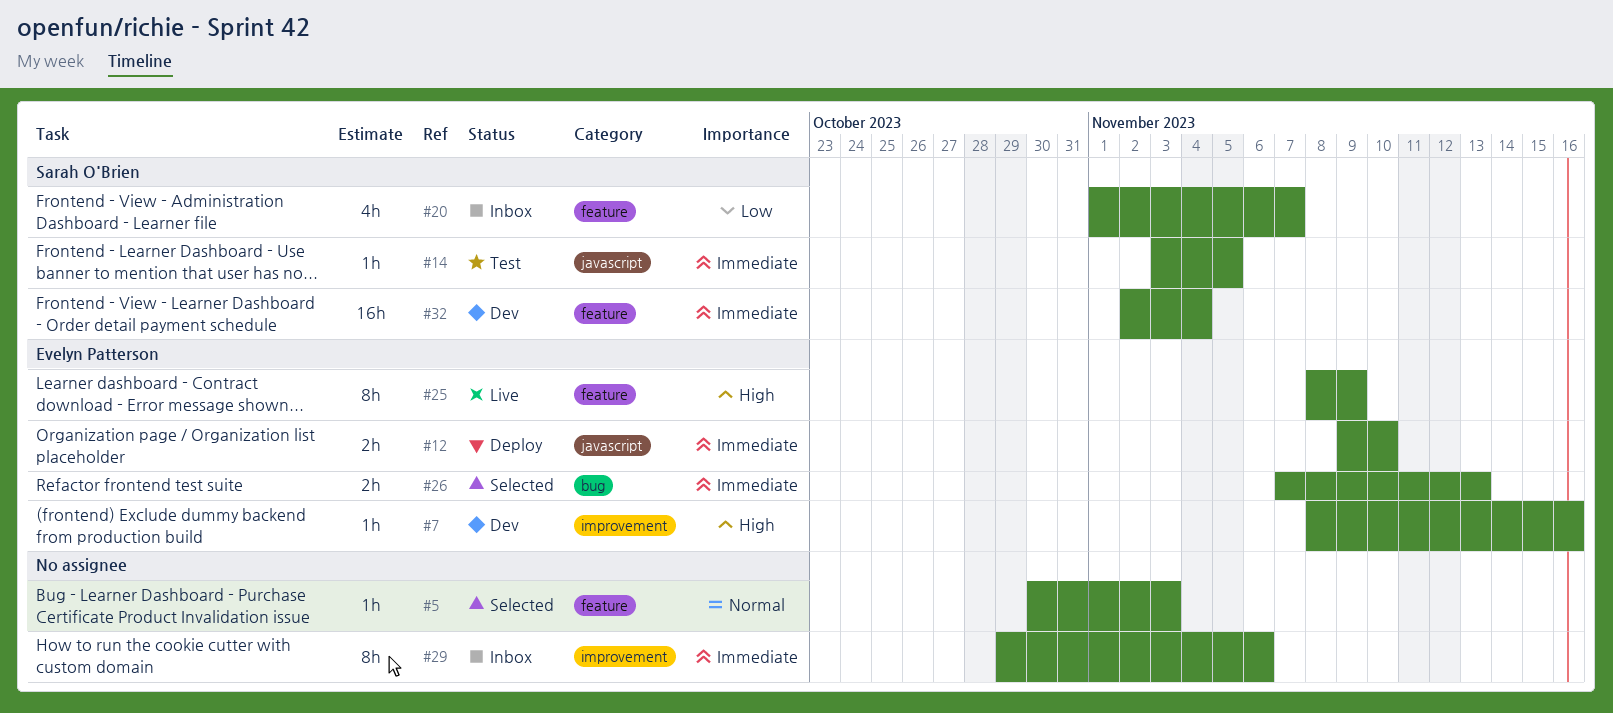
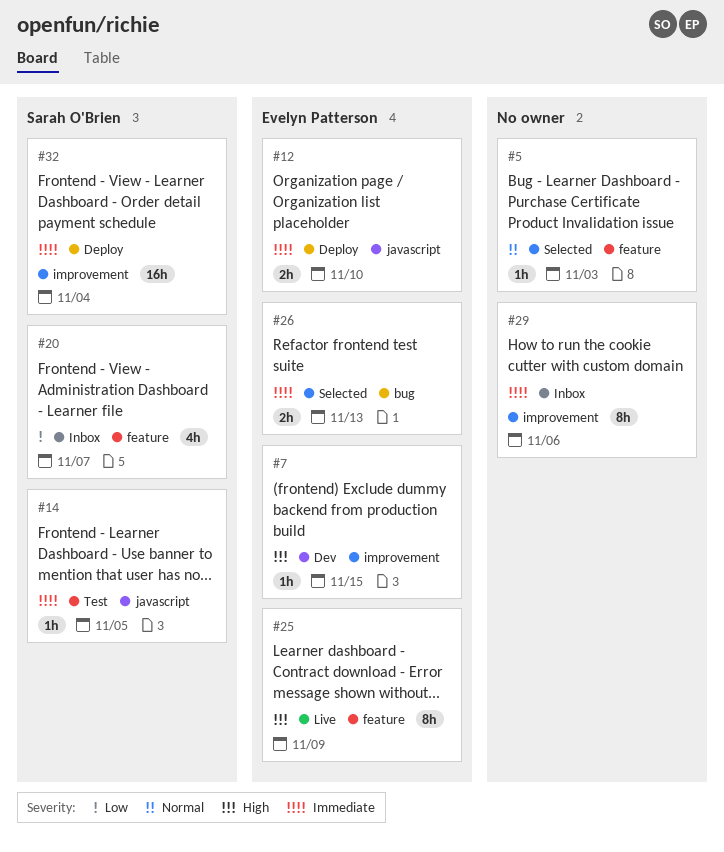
#7, due: Nov 16 -> Nov 15
#32, status: Dev -> Deploy
#32, label: feature -> improvement

